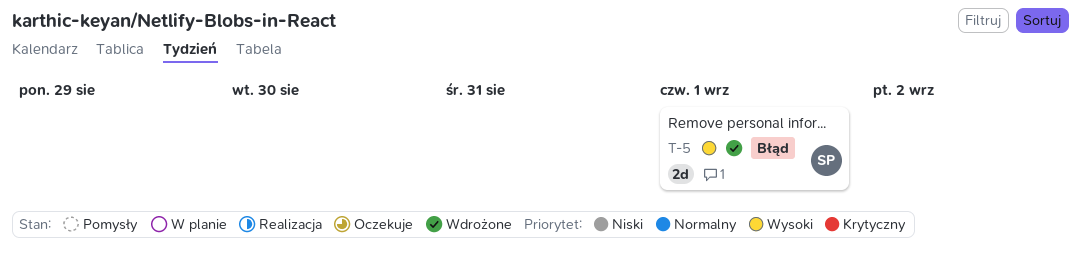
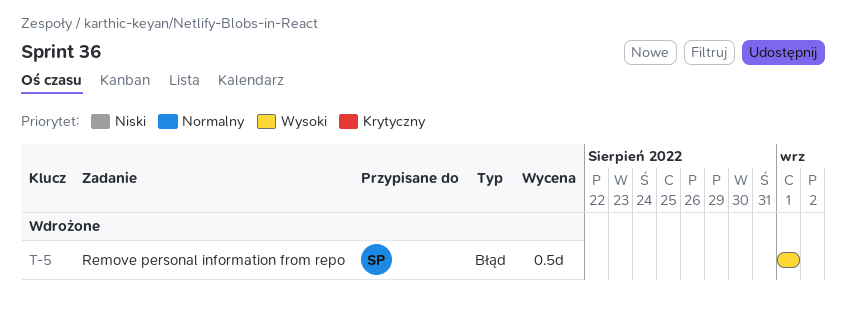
T-5, estimate: 2d -> 0.5d

